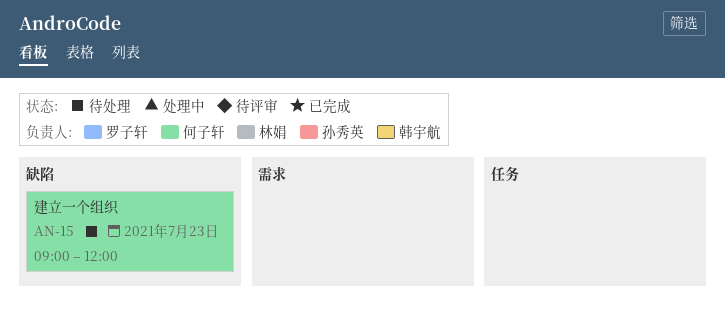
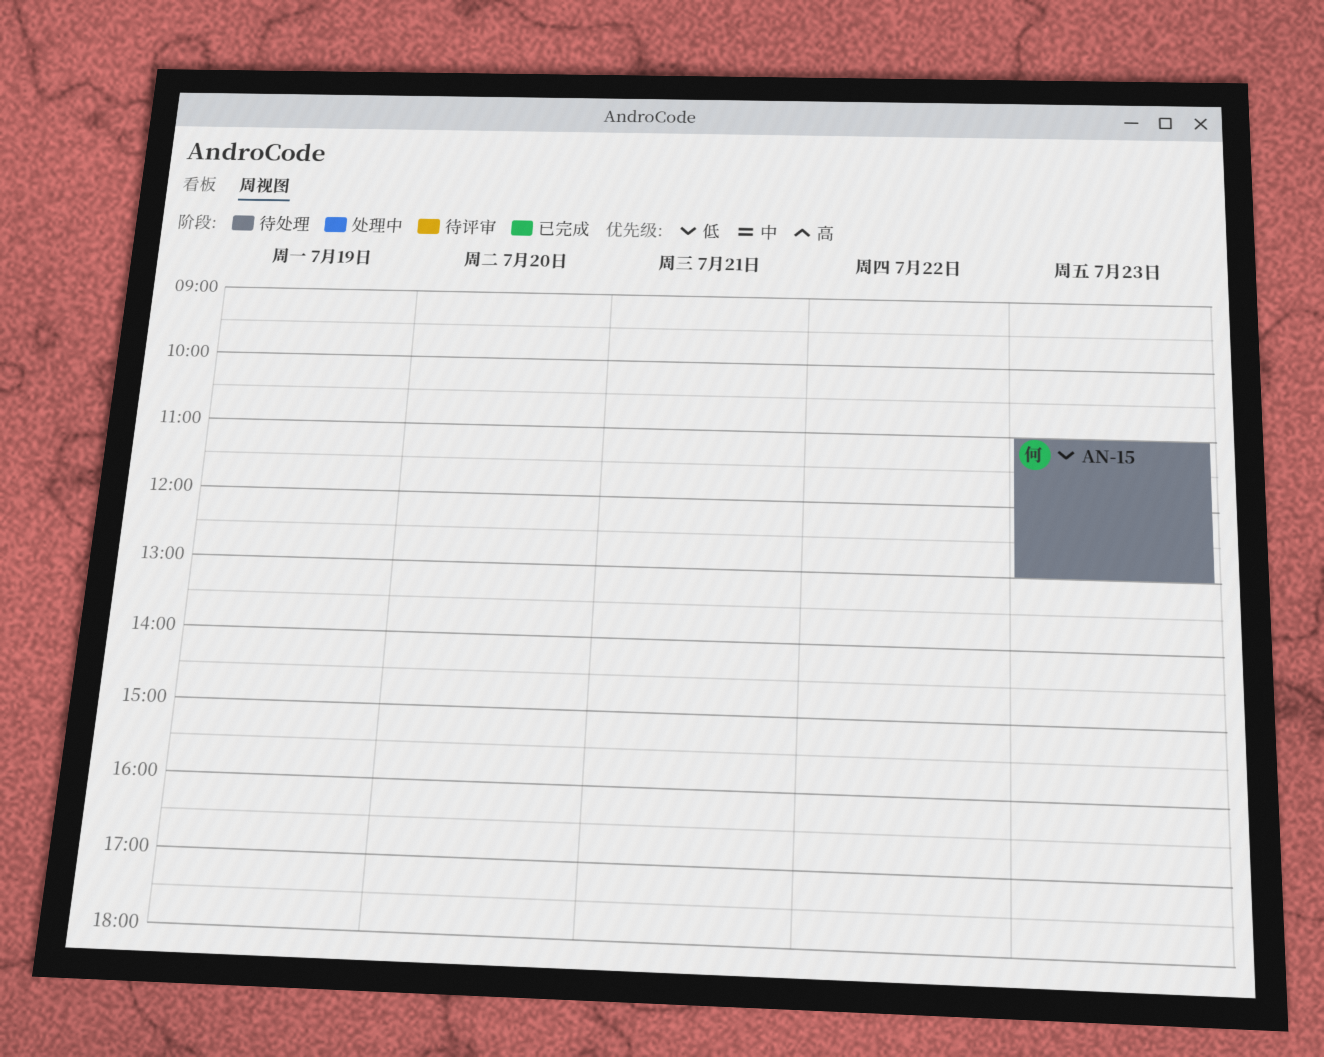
AN-15, begins: 09:00 -> 11:00
AN-15, ends: 12:00 -> 13:00

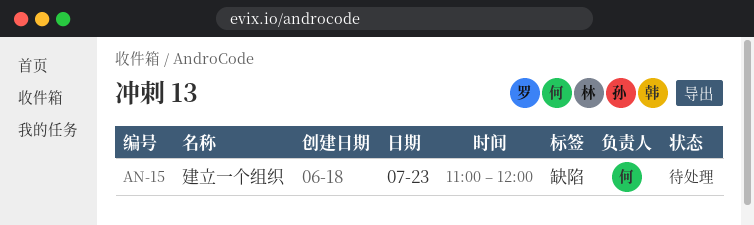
AN-15, ends: 13:00 -> 12:00

